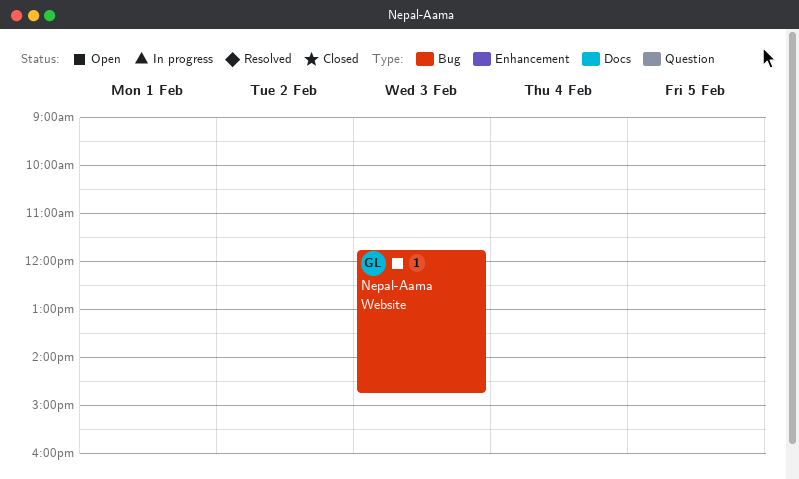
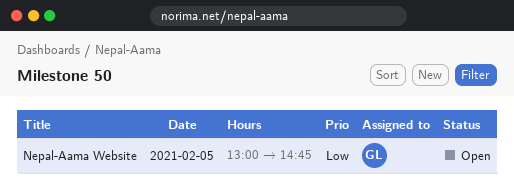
Nepal-Aama Website, day: Feb 3 -> Feb 5
Nepal-Aama Website, begins: 11:45 -> 13:00

